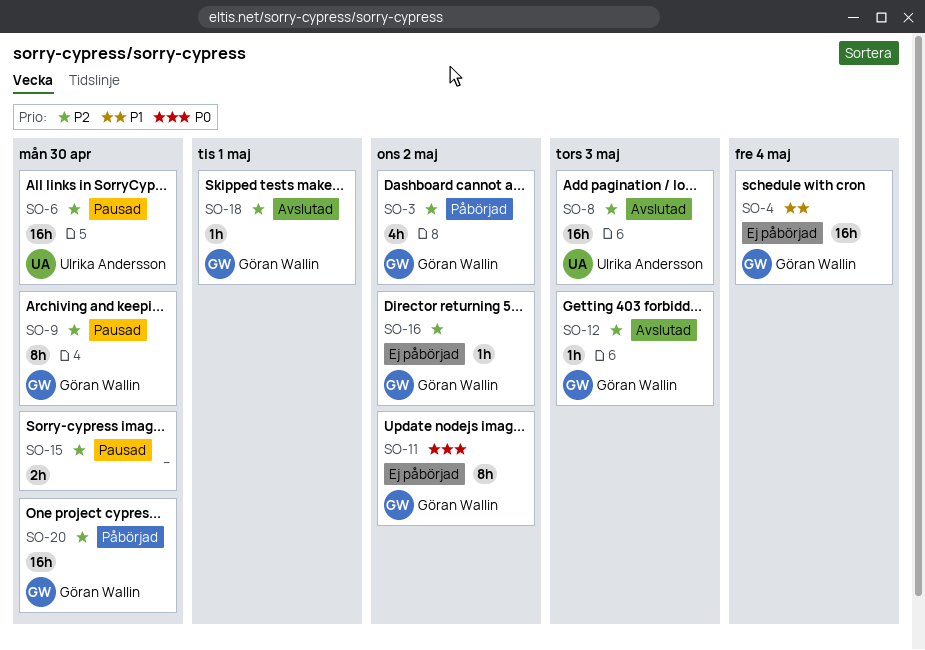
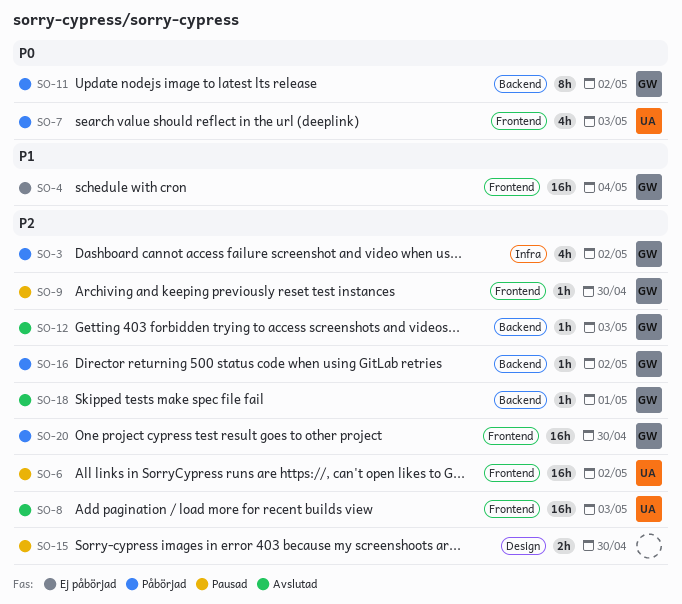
SO-6, due: Apr 30 -> May 2
SO-7: none -> present
SO-9, estimate: 8h -> 1h
SO-11, status: Ej påbörjad -> Påbörjad
SO-16, status: Ej påbörjad -> Påbörjad

